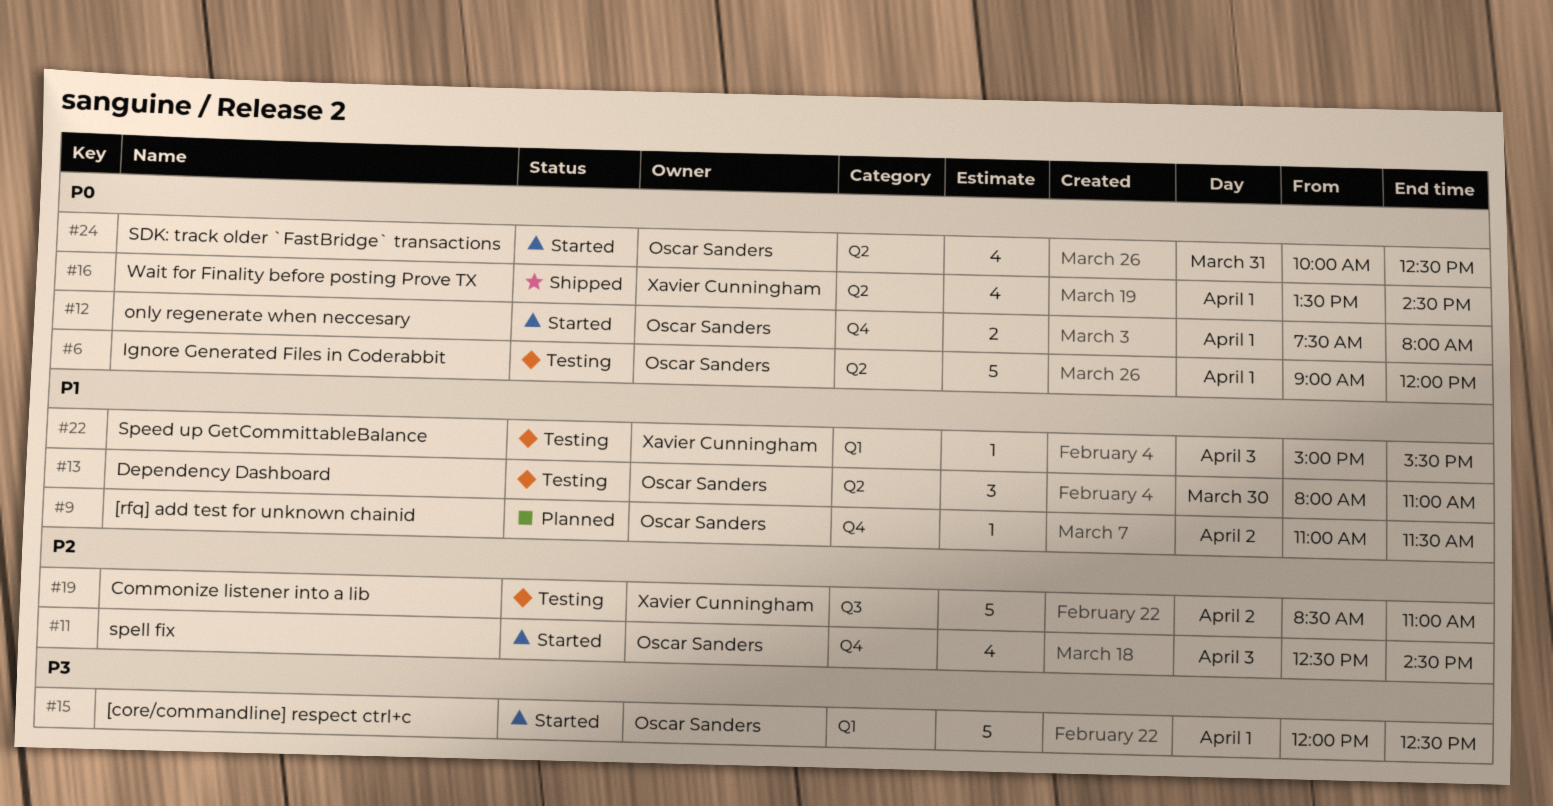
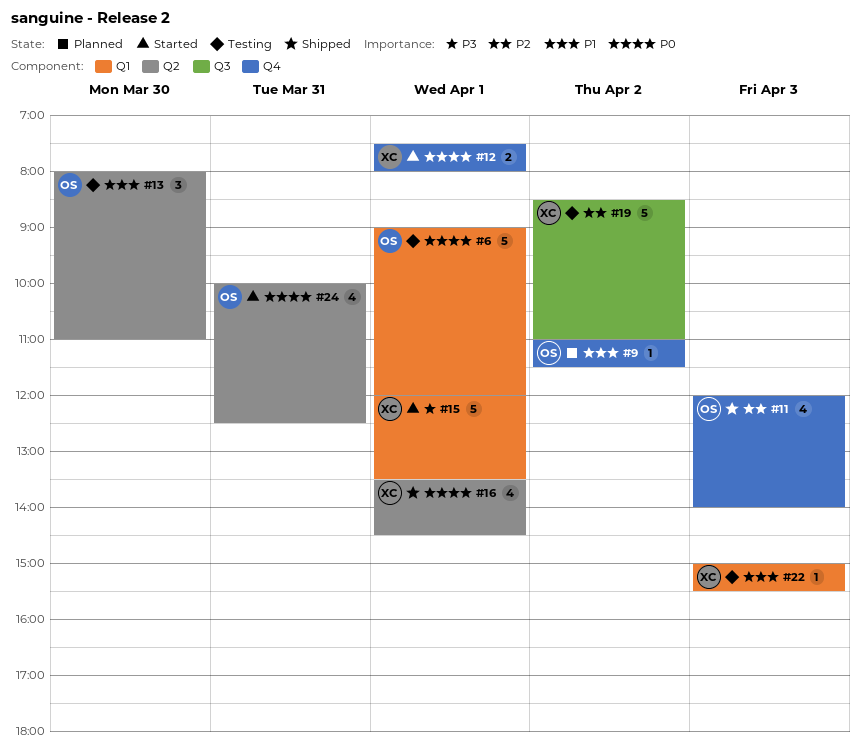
#6, label: Q2 -> Q1
#11, status: Started -> Shipped
#11, begins: 12:30 -> 12:00
#11, ends: 14:30 -> 14:00
#12, owner: Oscar Sanders -> Xavier Cunningham
#15, owner: Oscar Sanders -> Xavier Cunningham
#15, ends: 12:30 -> 13:30

